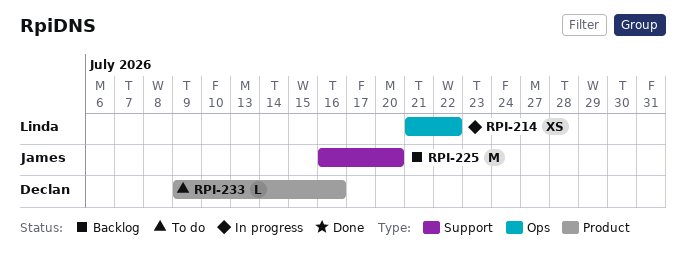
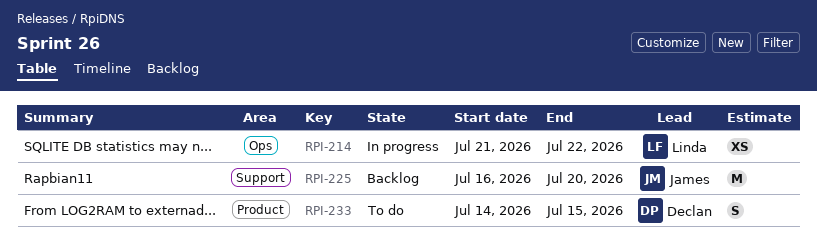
RPI-233, estimate: L -> S
RPI-233, start: Jul 9 -> Jul 14
RPI-233, due: Jul 16 -> Jul 15

